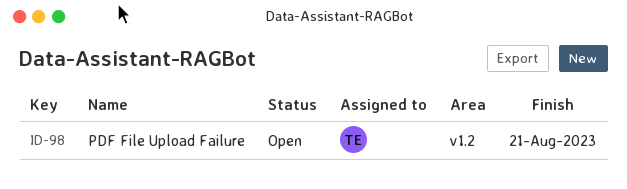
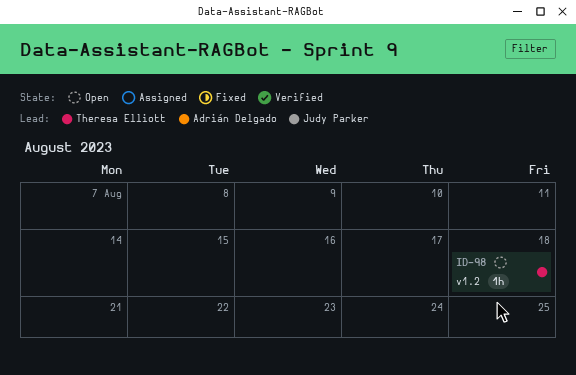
ID-98, due: Aug 21 -> Aug 18

